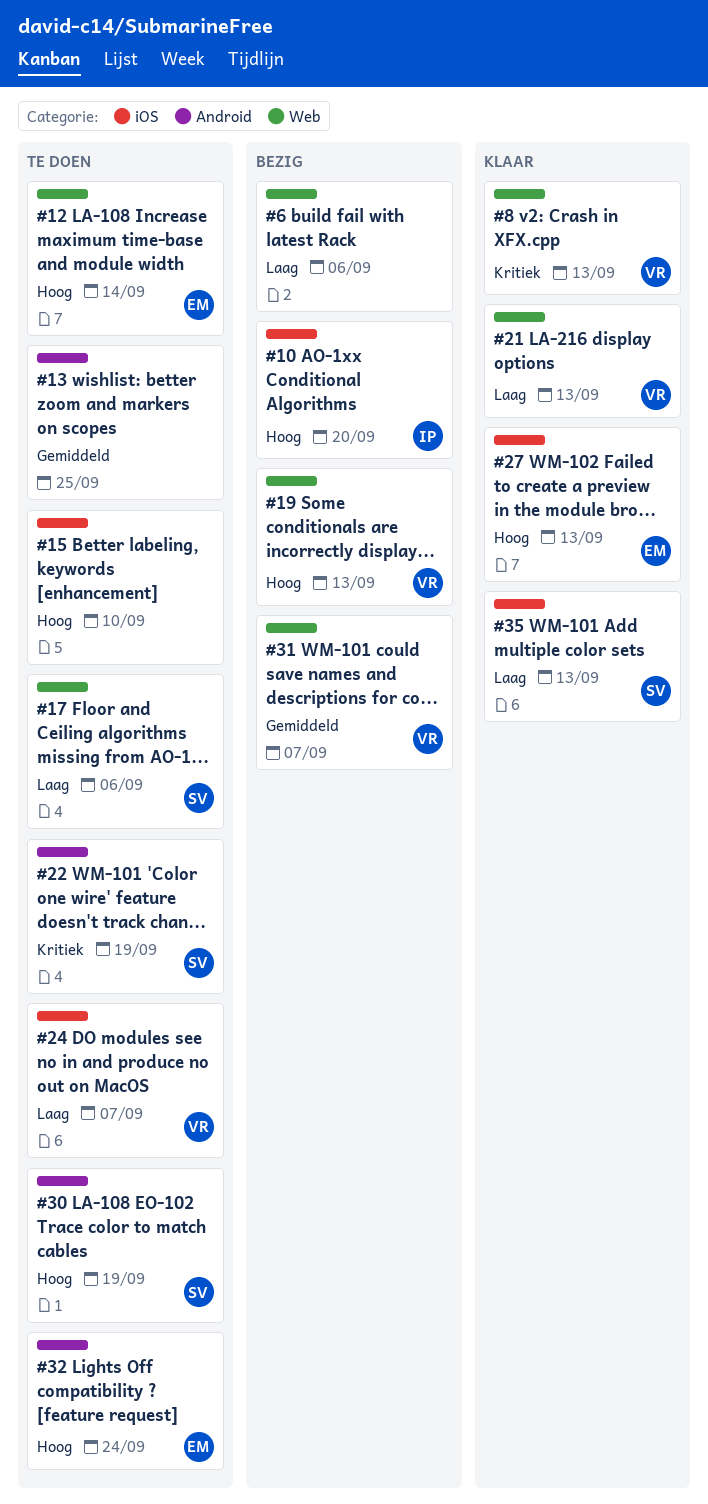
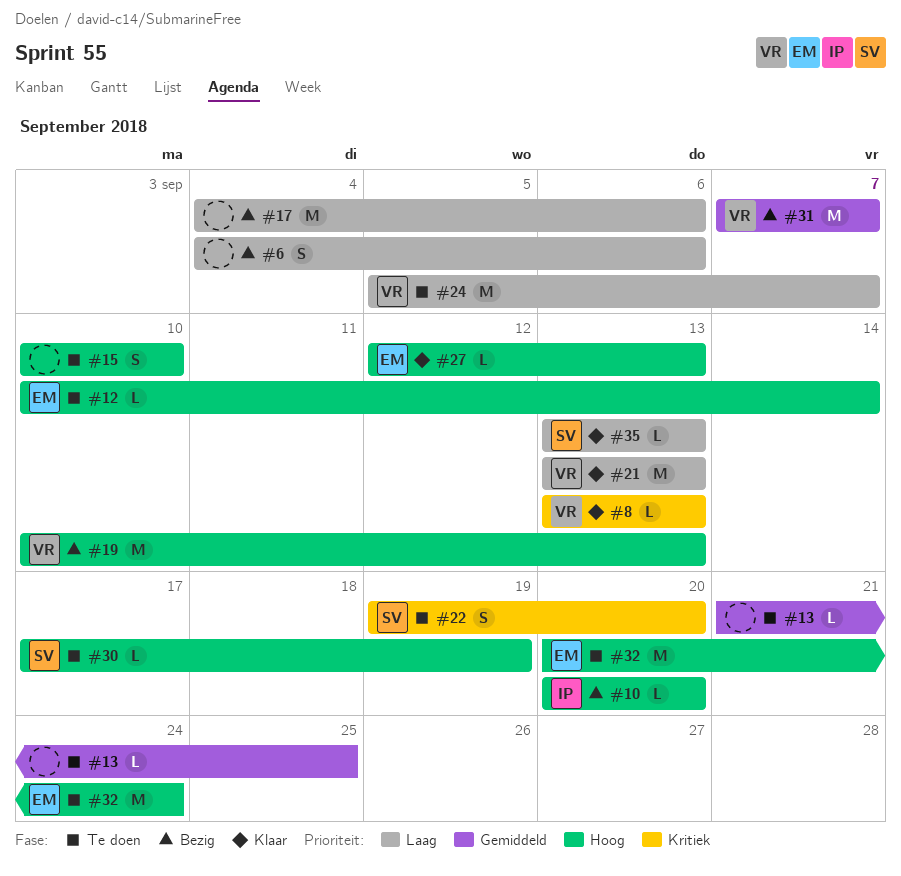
#17, status: Te doen -> Bezig
#17, owner: SV -> none
#22, due: Sep 19 -> Sep 20

